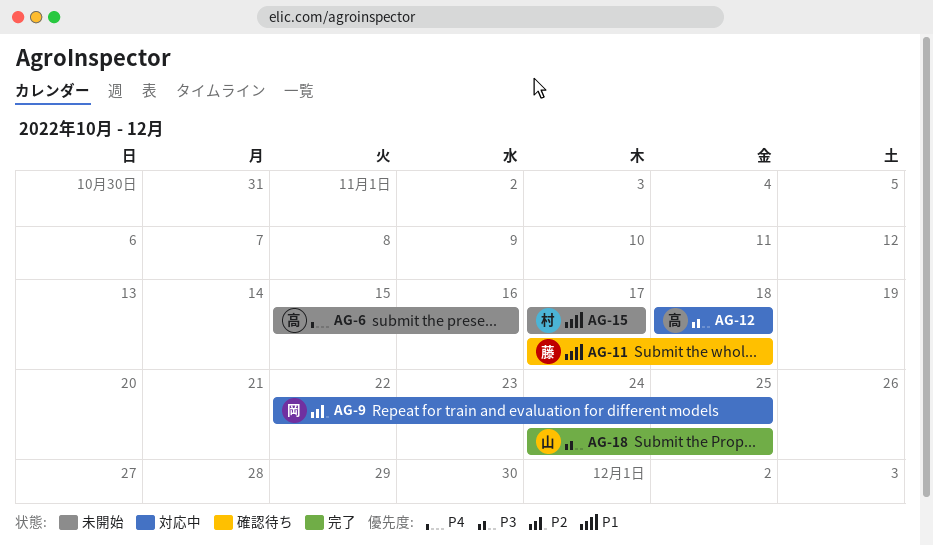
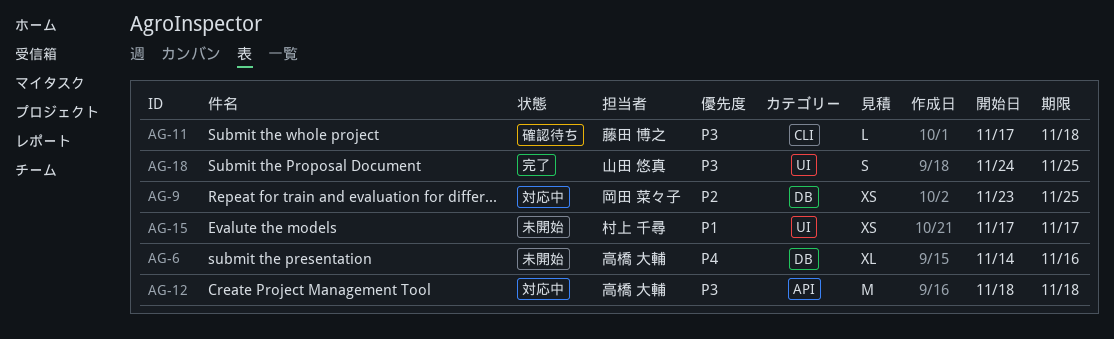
AG-6, start: Nov 15 -> Nov 14
AG-9, start: Nov 22 -> Nov 23
AG-11, priority: P1 -> P3

